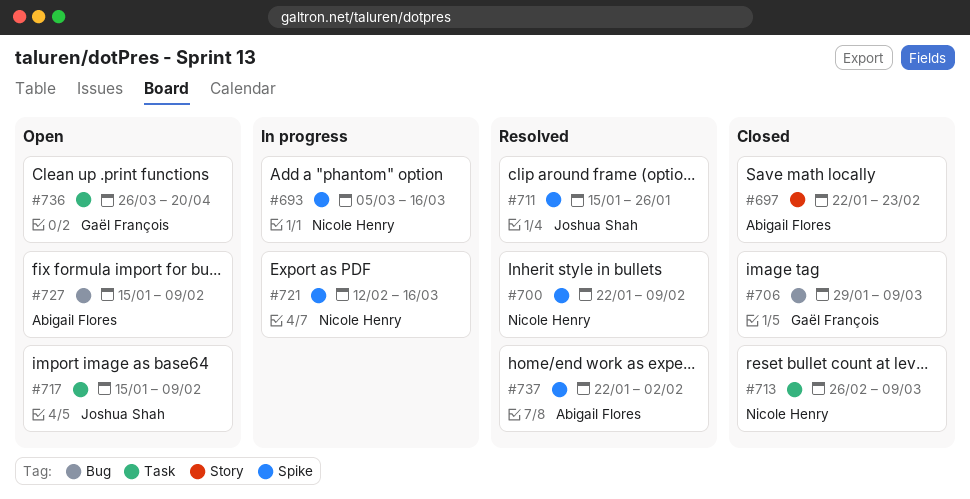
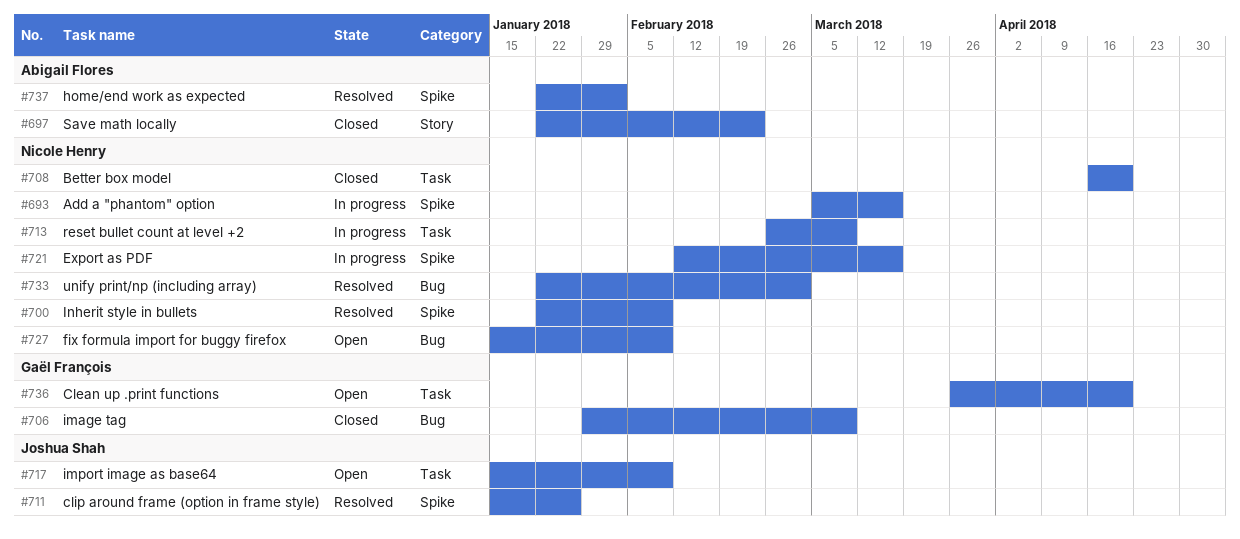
#708: none -> present
#713, status: Closed -> In progress
#727, owner: Abigail Flores -> Nicole Henry
#733: none -> present

